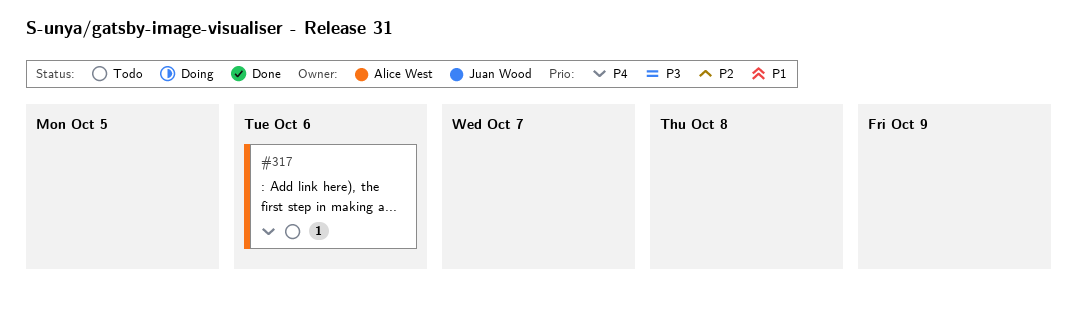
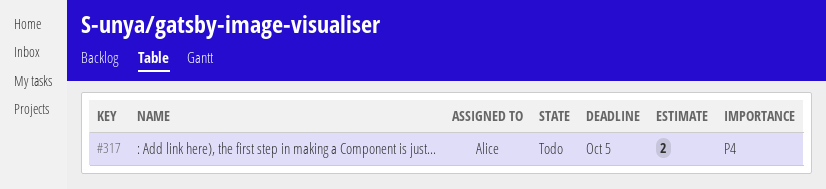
#317, estimate: 1 -> 2
#317, due: Oct 6 -> Oct 5

